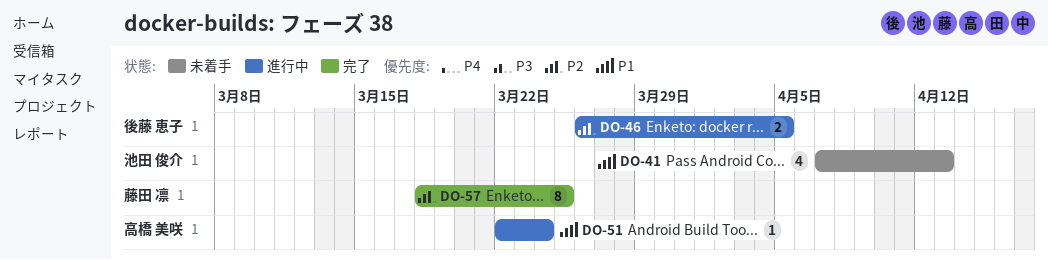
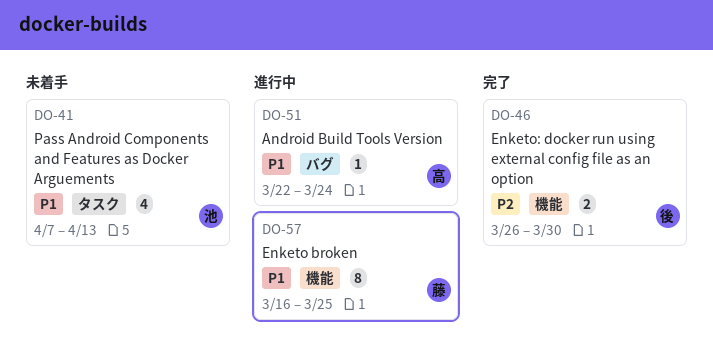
DO-46, status: 進行中 -> 完了
DO-46, due: Apr 5 -> Mar 30
DO-57, status: 完了 -> 進行中
DO-57, priority: P2 -> P1
DO-57, start: Mar 18 -> Mar 16

